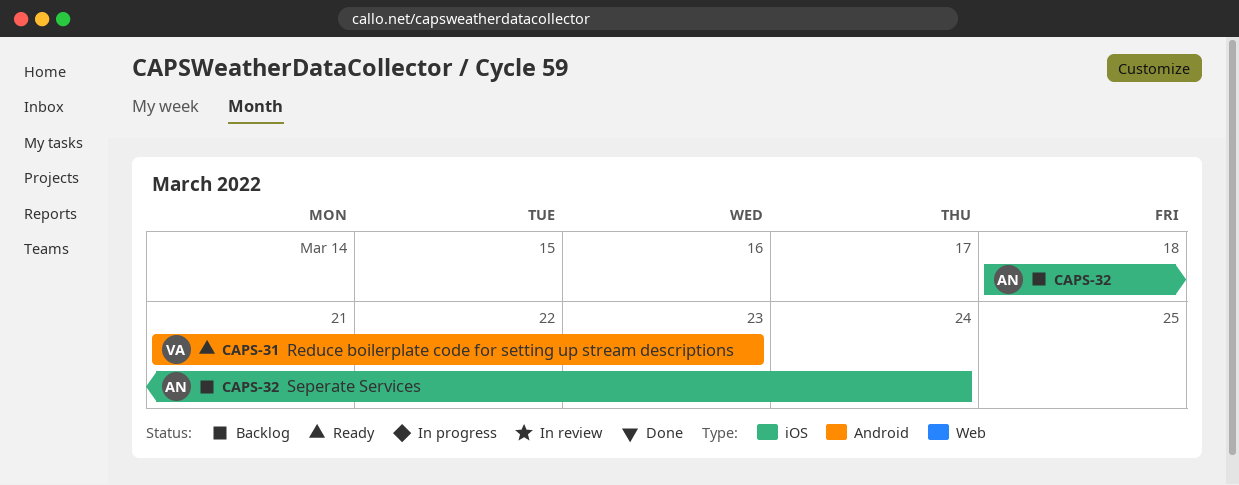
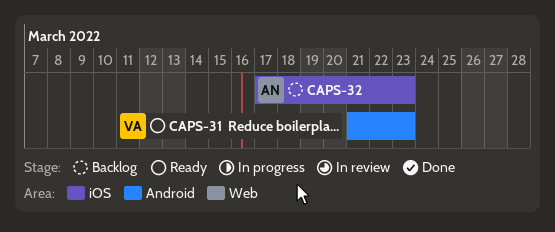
CAPS-32, start: Mar 18 -> Mar 17
CAPS-32, due: Mar 24 -> Mar 23

